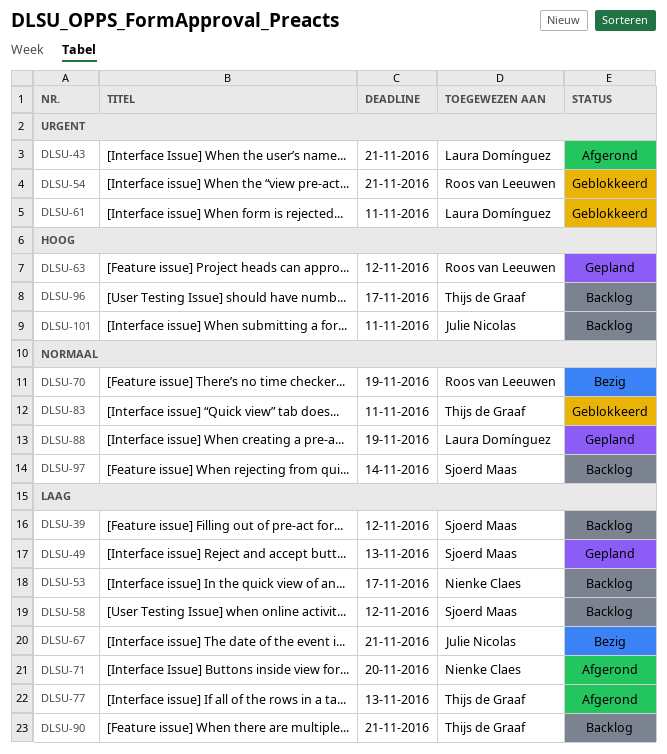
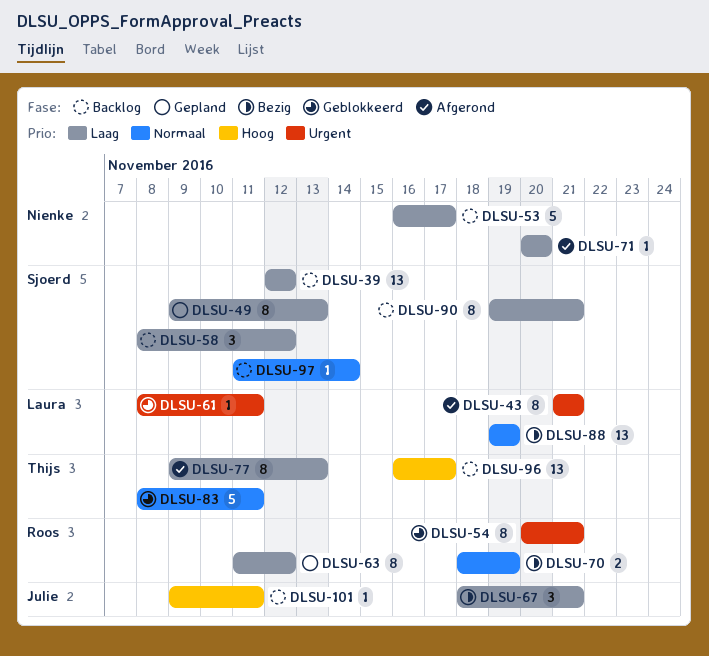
DLSU-63, priority: Hoog -> Laag
DLSU-88, status: Gepland -> Bezig
DLSU-90, owner: Thijs de Graaf -> Sjoerd Maas

